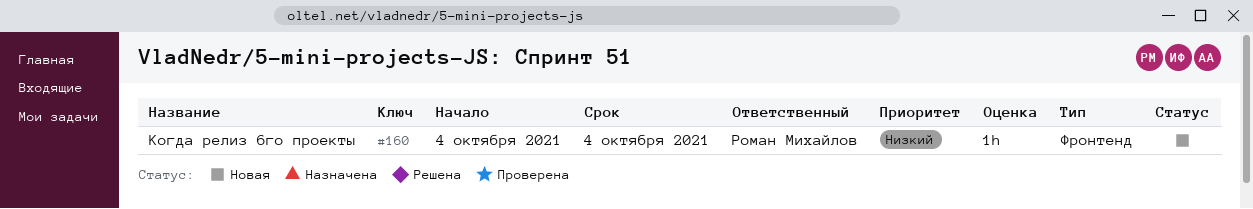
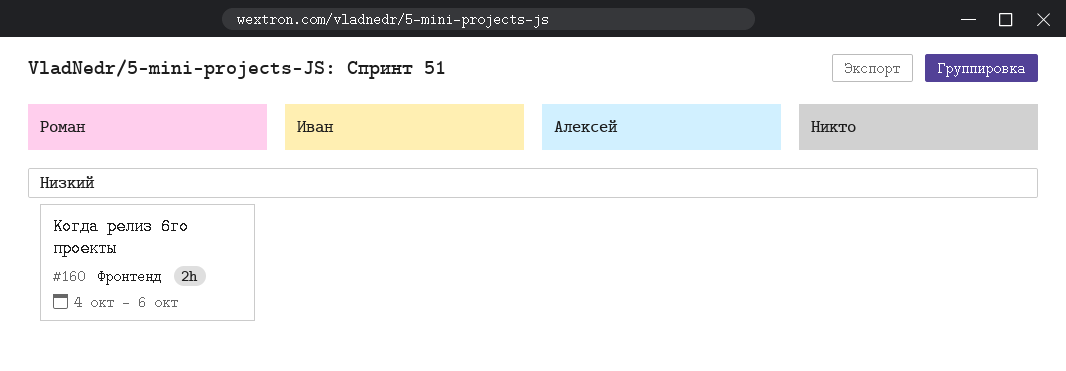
#160, estimate: 1h -> 2h
#160, due: Oct 4 -> Oct 6

